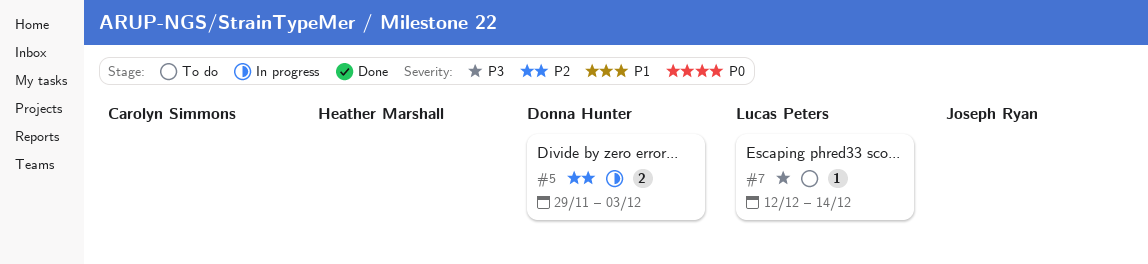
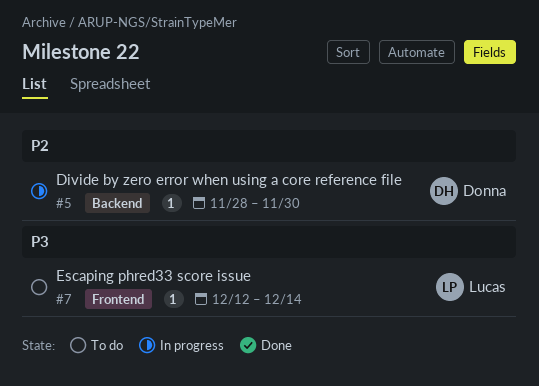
#5, estimate: 2 -> 1
#5, start: Nov 29 -> Nov 28
#5, due: Dec 3 -> Nov 30

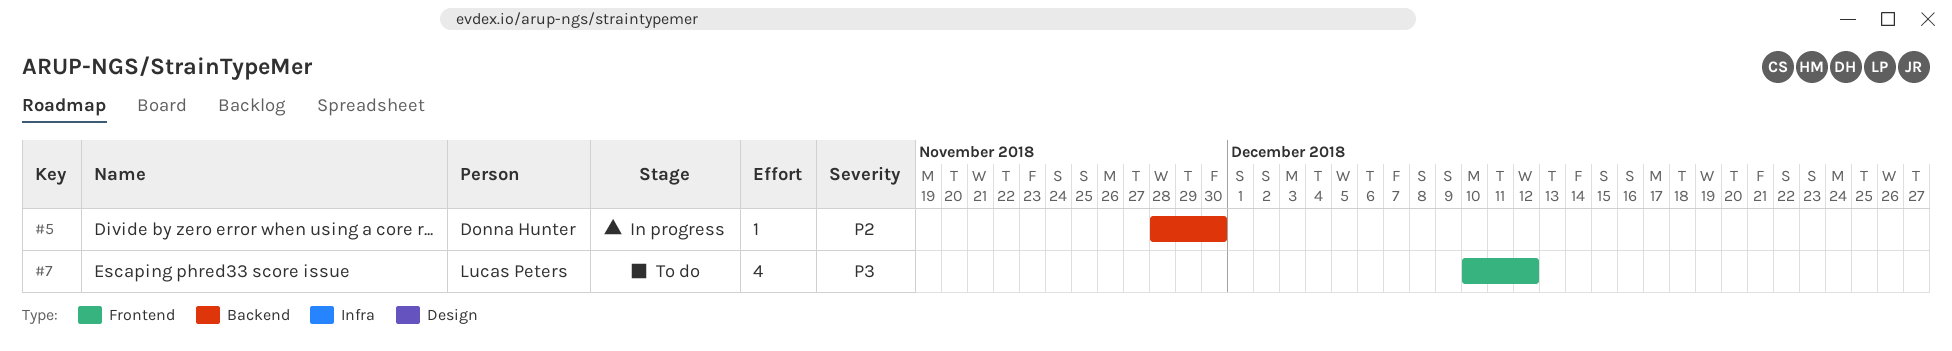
#7, estimate: 1 -> 4
#7, start: Dec 12 -> Dec 10
#7, due: Dec 14 -> Dec 12

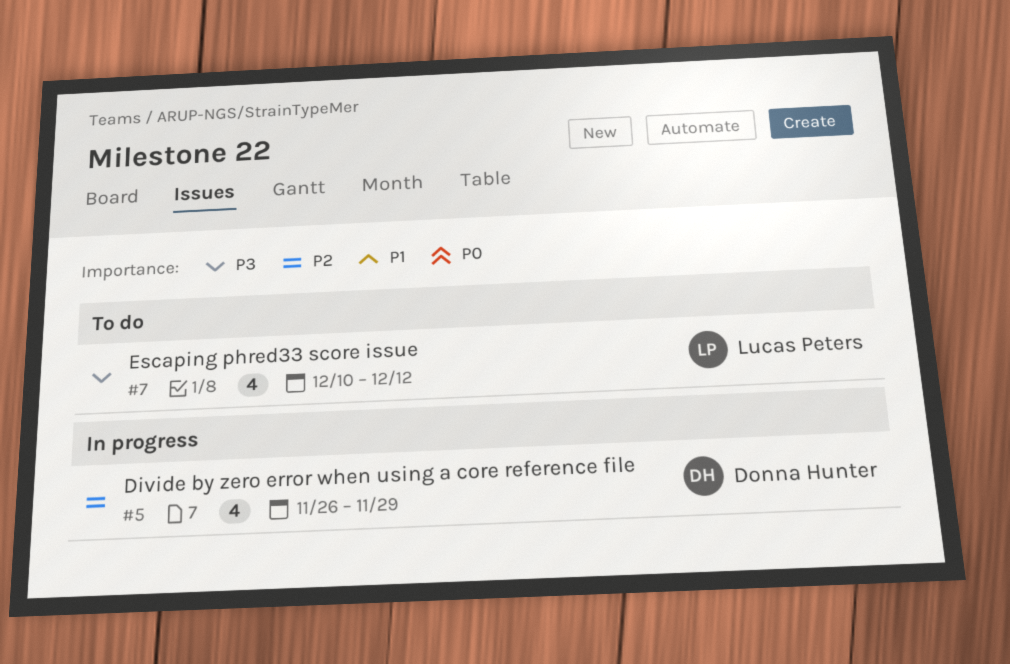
#5, estimate: 1 -> 4
#5, start: Nov 28 -> Nov 26
#5, due: Nov 30 -> Nov 29

